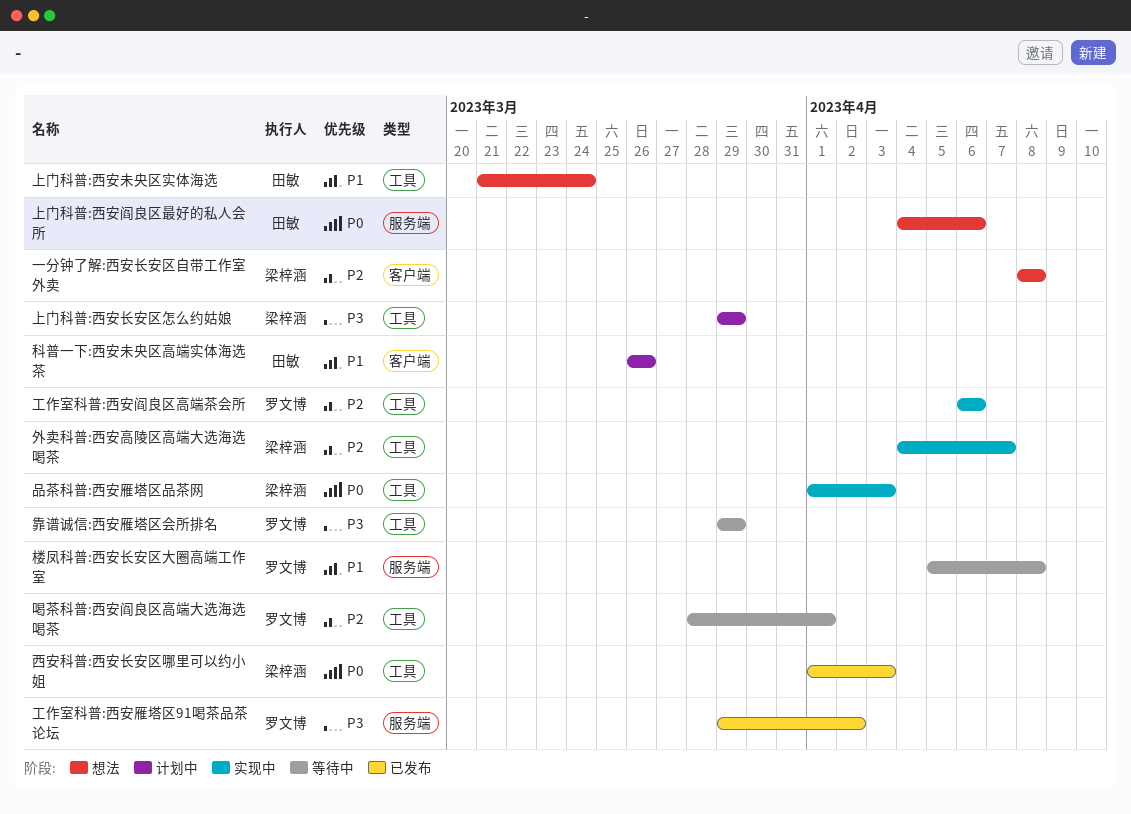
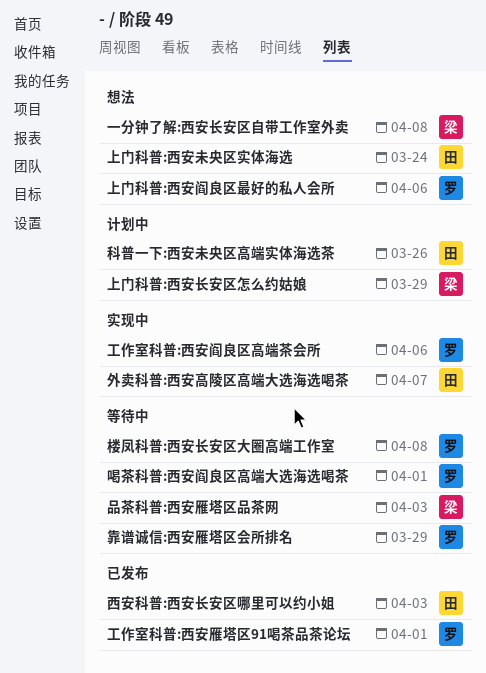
上门科普:西安阎良区最好的私人会所, owner: 田敏 -> 罗文博
品茶科普:西安雁塔区品茶网, status: 实现中 -> 等待中
外卖科普:西安高陵区高端大选海选喝茶, owner: 梁梓涵 -> 田敏
工作室科普:西安雁塔区91喝茶品茶论坛, due: Apr 2 -> Apr 1
西安科普:西安长安区哪里可以约小姐, owner: 梁梓涵 -> 田敏

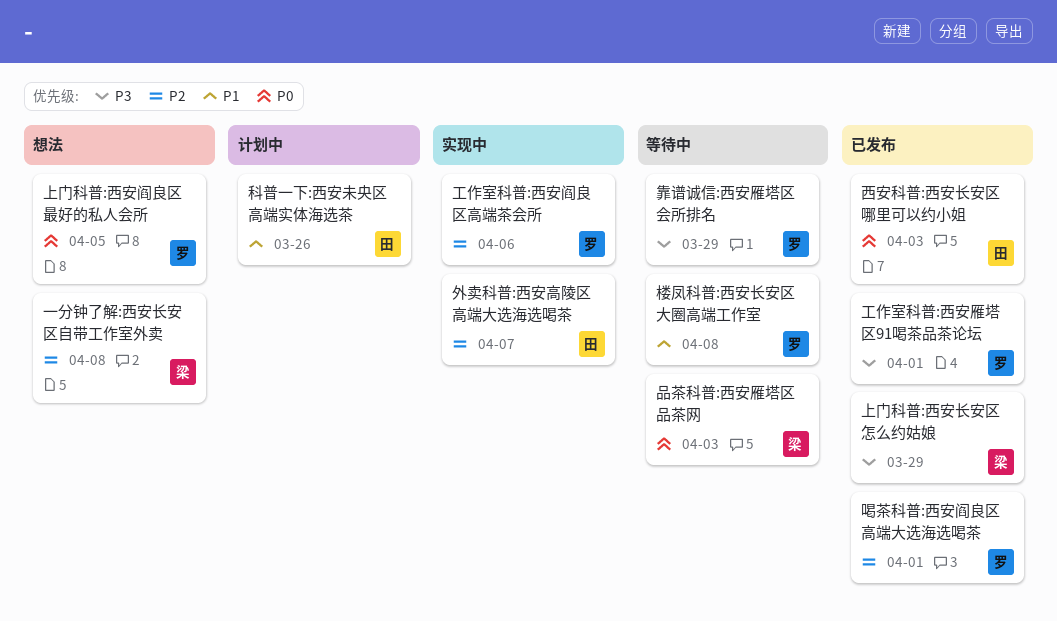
上门科普:西安未央区实体海选: present -> none
上门科普:西安长安区怎么约姑娘, status: 计划中 -> 已发布
上门科普:西安阎良区最好的私人会所, due: Apr 6 -> Apr 5
喝茶科普:西安阎良区高端大选海选喝茶, status: 等待中 -> 已发布

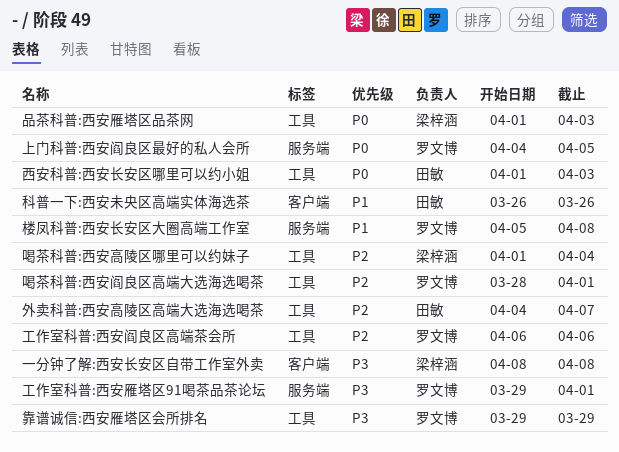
一分钟了解:西安长安区自带工作室外卖, priority: P2 -> P3
上门科普:西安长安区怎么约姑娘: present -> none
喝茶科普:西安高陵区哪里可以约妹子: none -> present

